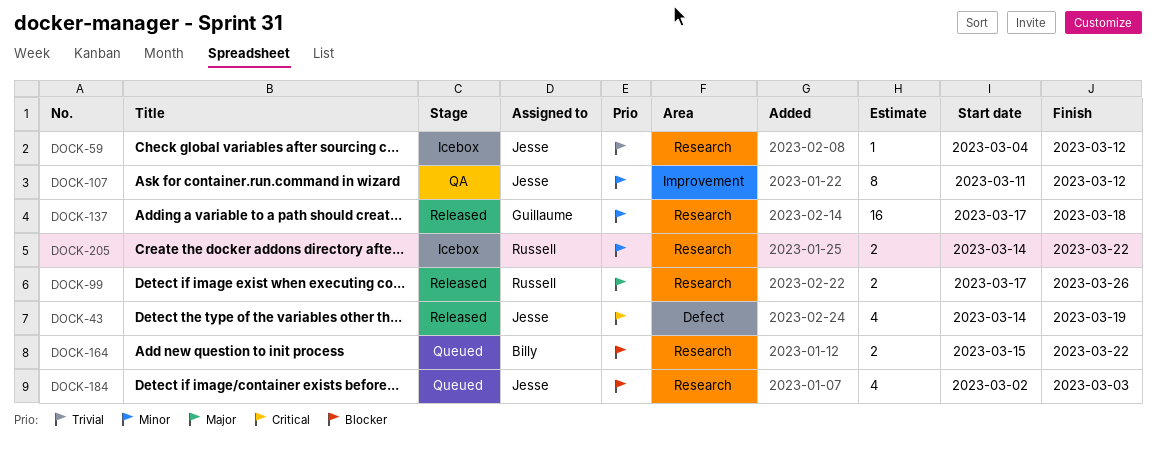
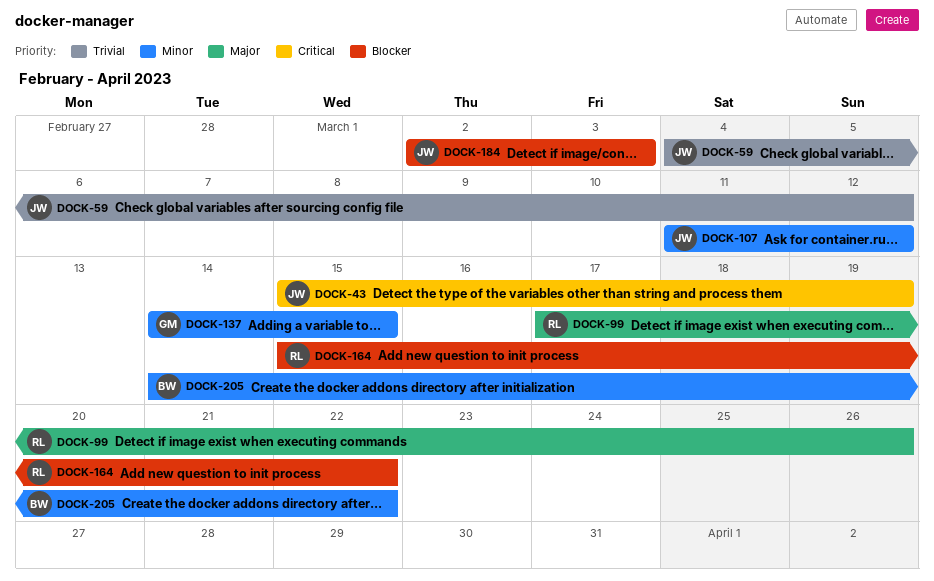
DOCK-43, start: Mar 14 -> Mar 15
DOCK-137, start: Mar 17 -> Mar 14
DOCK-137, due: Mar 18 -> Mar 15
DOCK-164, owner: Billy -> Russell
DOCK-205, owner: Russell -> Billy

